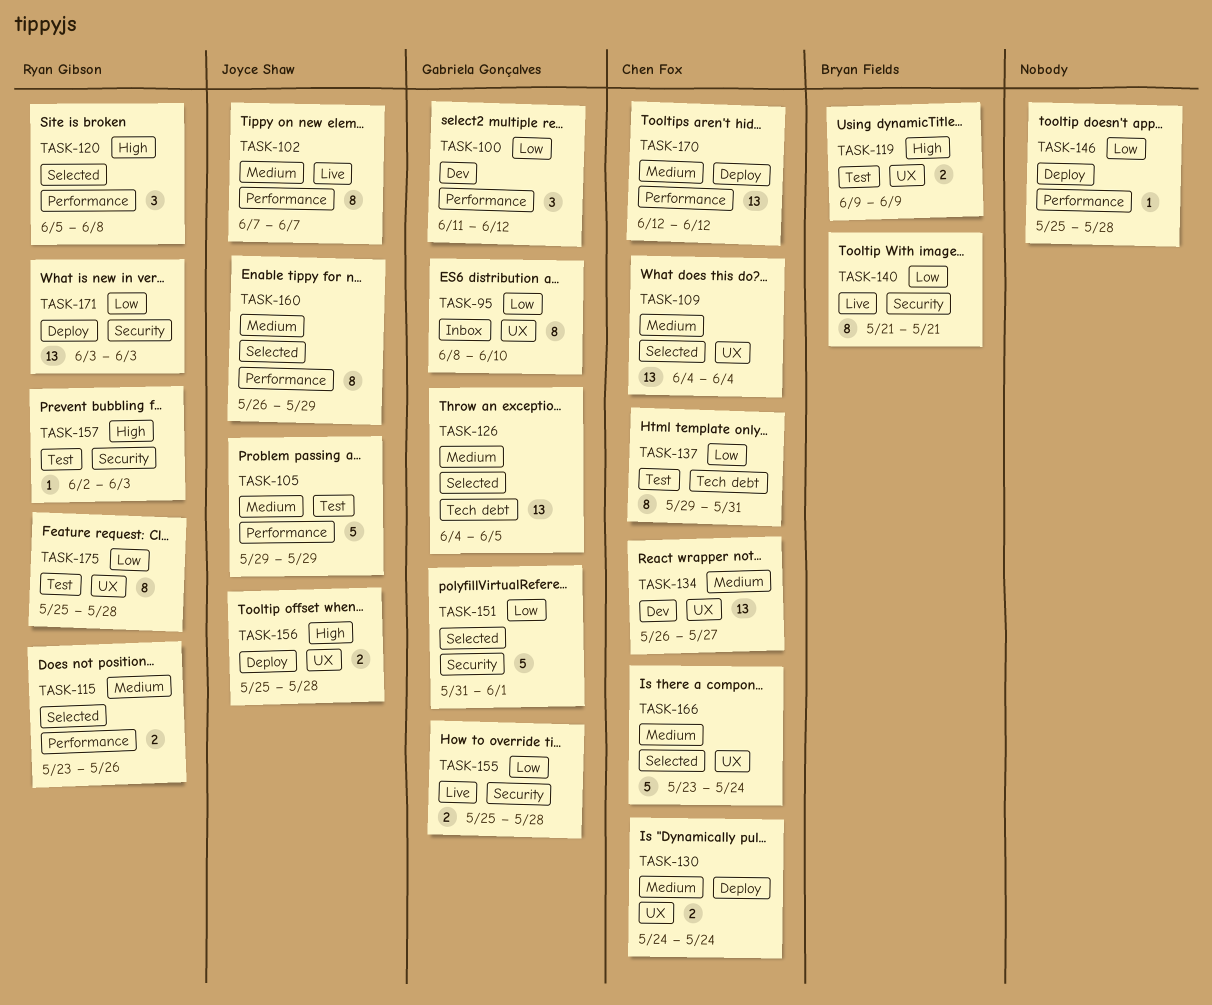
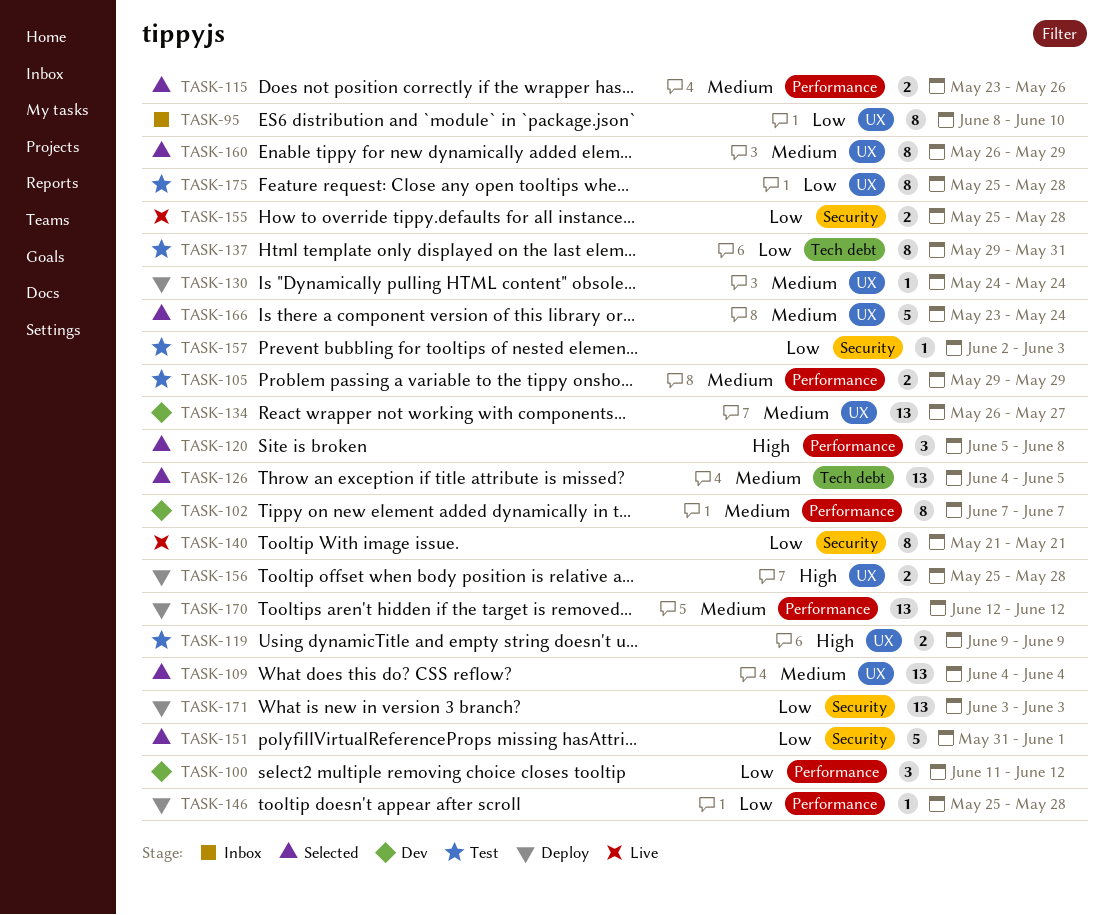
TASK-102, status: Live -> Dev
TASK-105, estimate: 5 -> 2
TASK-130, estimate: 2 -> 1
TASK-157, priority: High -> Low
TASK-160, label: Performance -> UX

